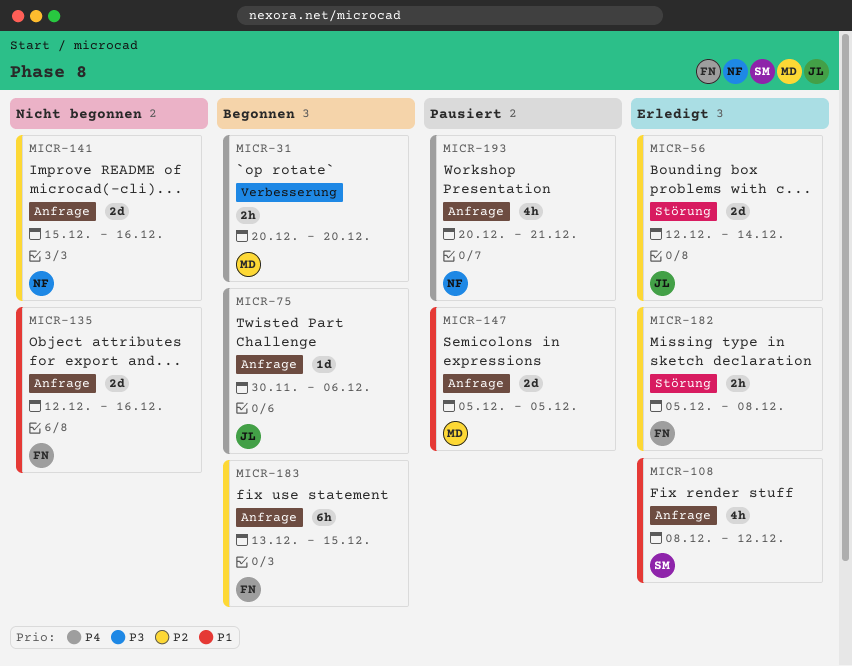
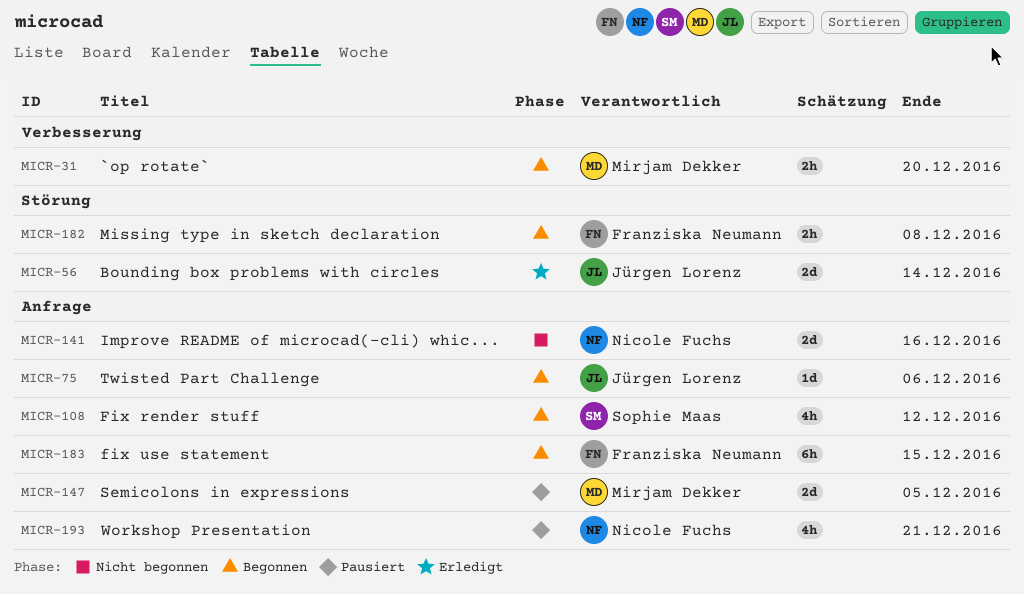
MICR-108, status: Erledigt -> Begonnen
MICR-135: present -> none
MICR-182, status: Erledigt -> Begonnen

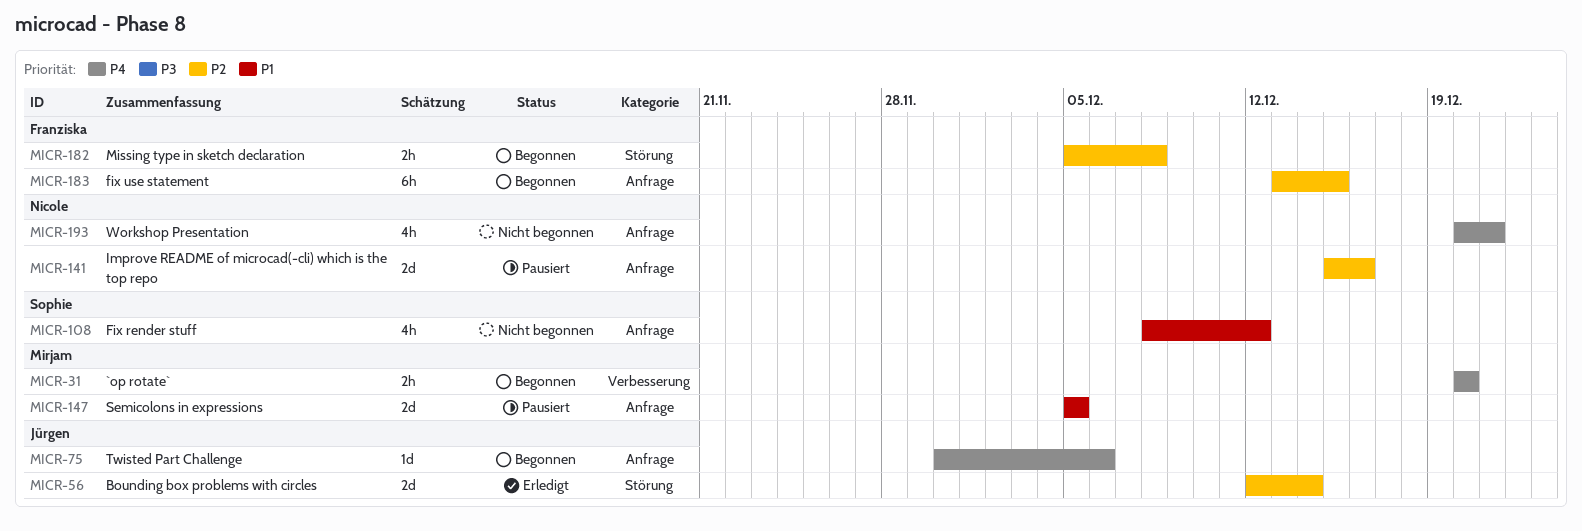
MICR-108, status: Begonnen -> Nicht begonnen
MICR-141, status: Nicht begonnen -> Pausiert
MICR-193, status: Pausiert -> Nicht begonnen

